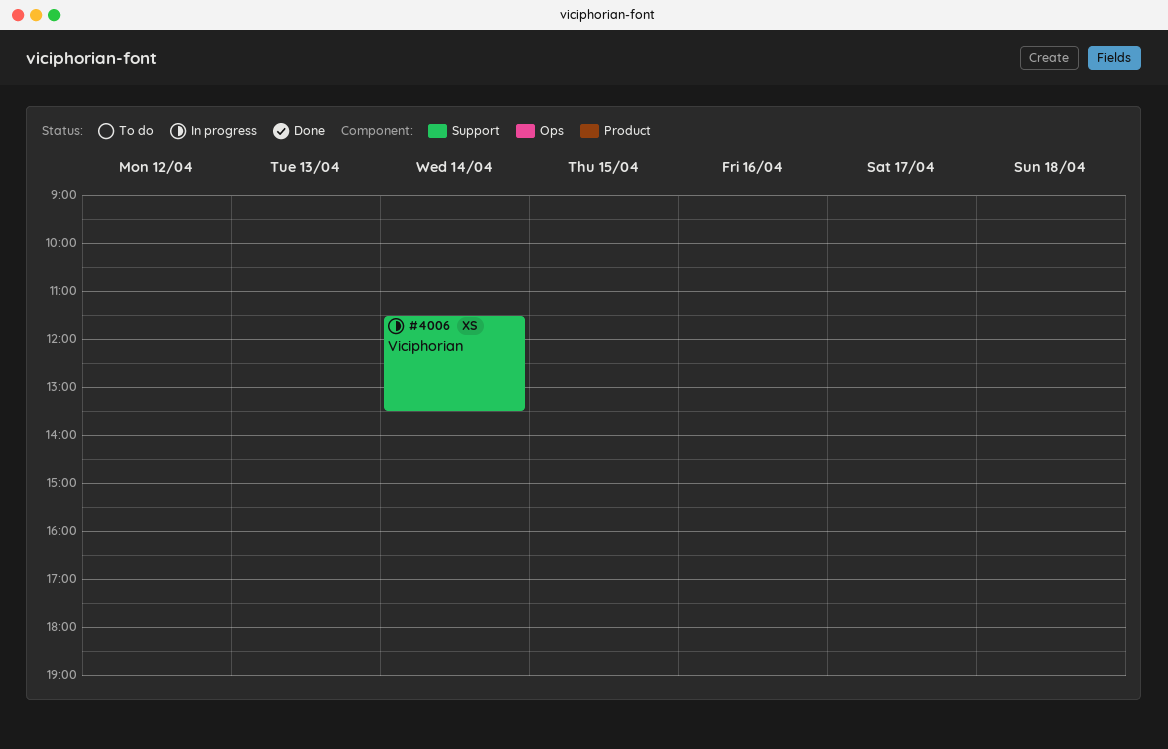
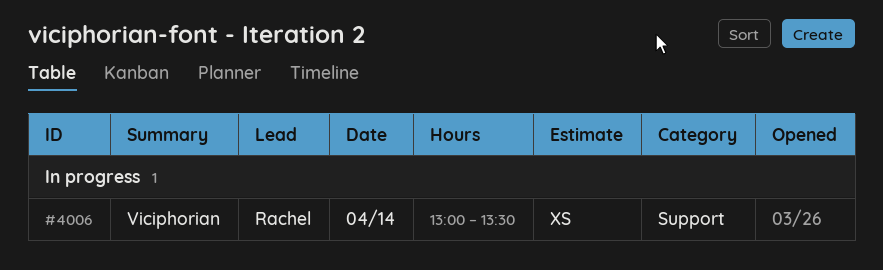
#4006, begins: 11:30 -> 13:00

